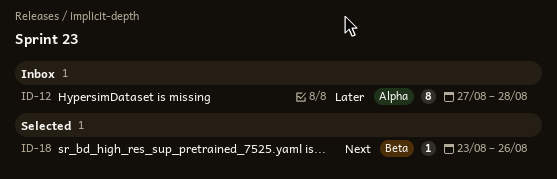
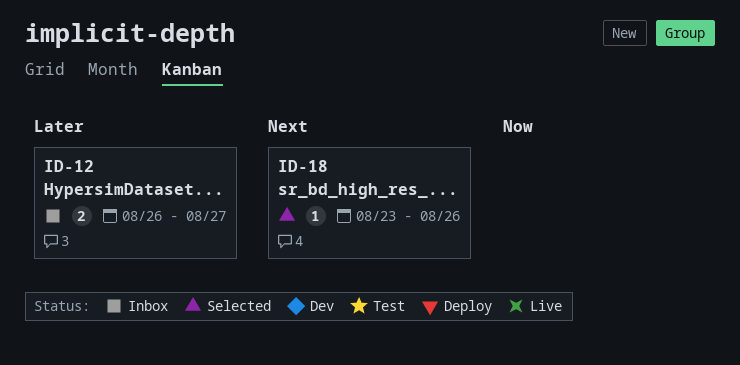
ID-12, estimate: 8 -> 2
ID-12, start: Aug 27 -> Aug 26
ID-12, due: Aug 28 -> Aug 27

